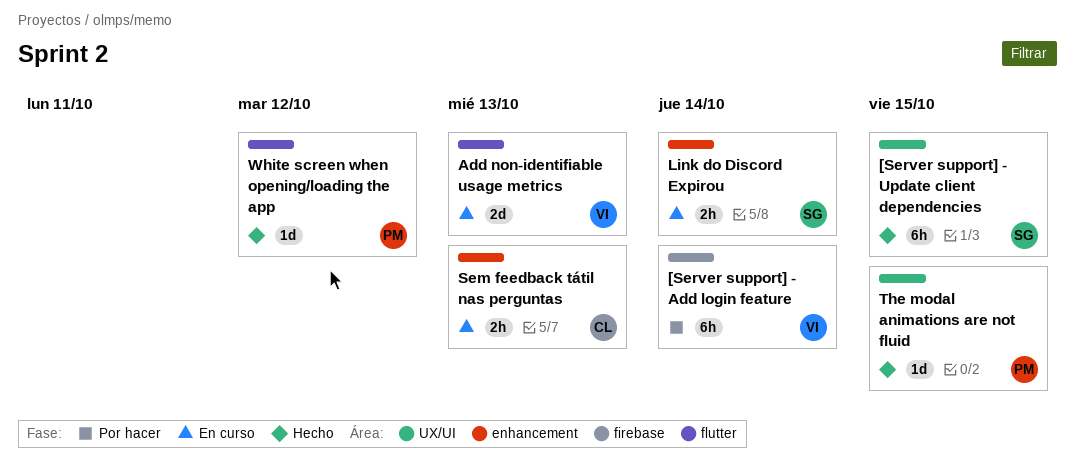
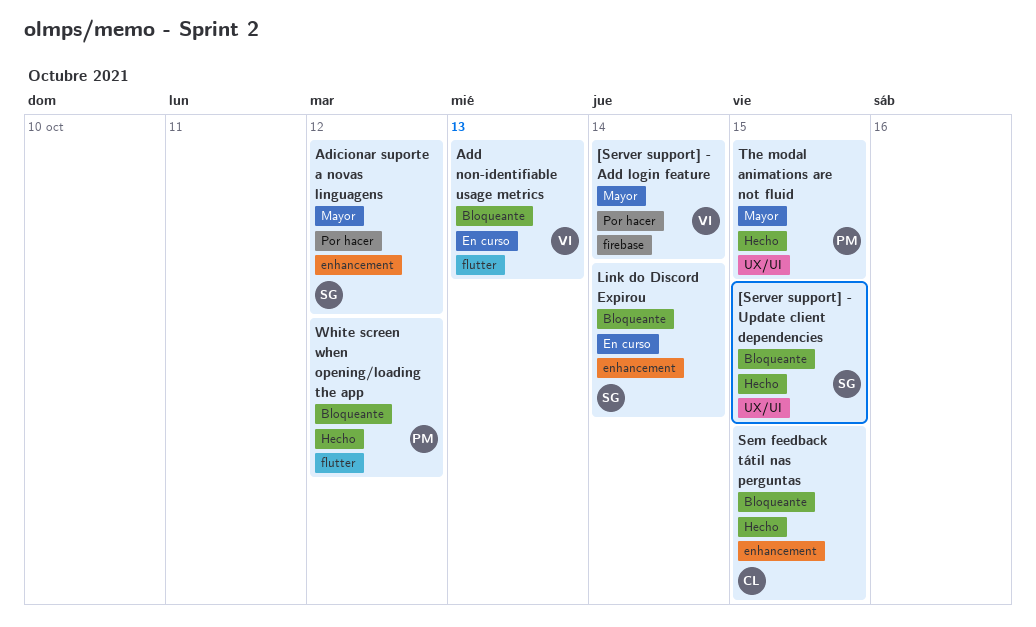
Adicionar suporte a novas linguagens: none -> present
Sem feedback tátil nas perguntas, status: En curso -> Hecho
Sem feedback tátil nas perguntas, due: Oct 13 -> Oct 15

